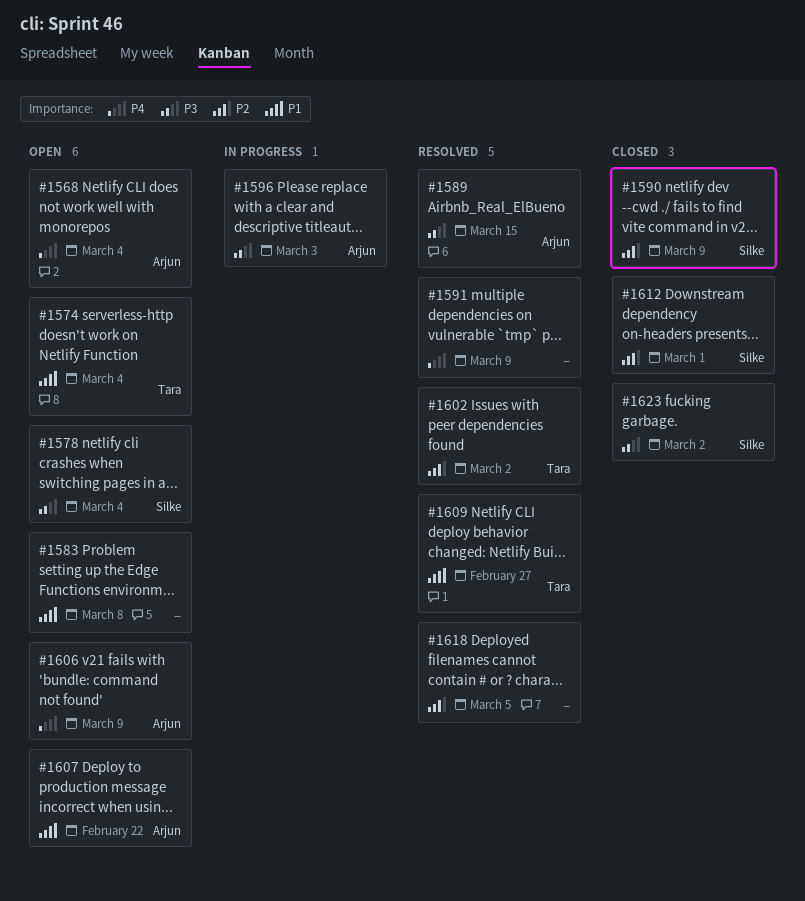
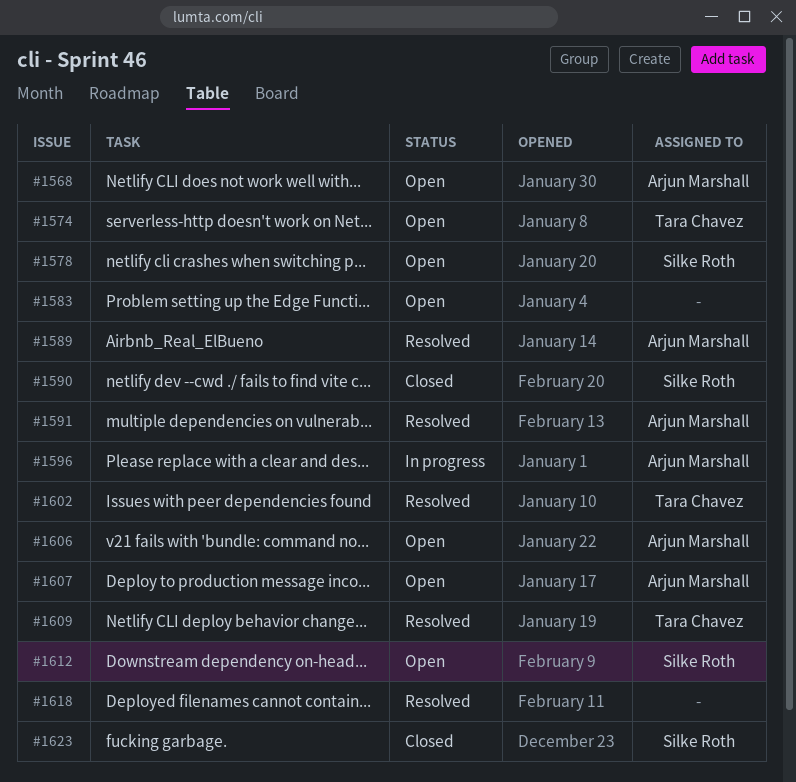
#1591, owner: none -> Arjun Marshall
#1612, status: Closed -> Open

